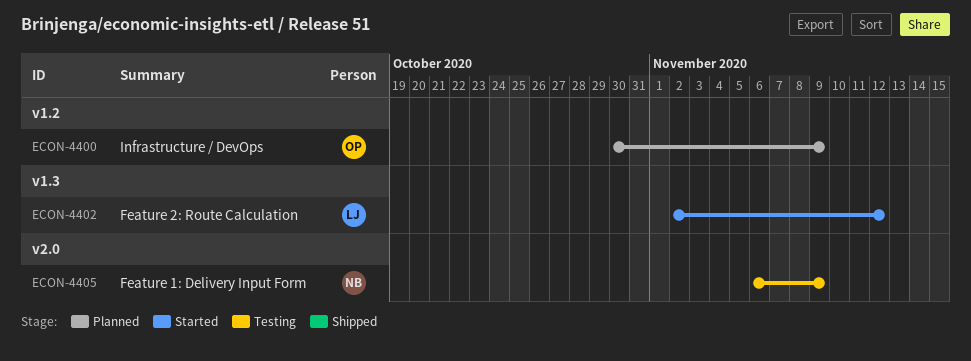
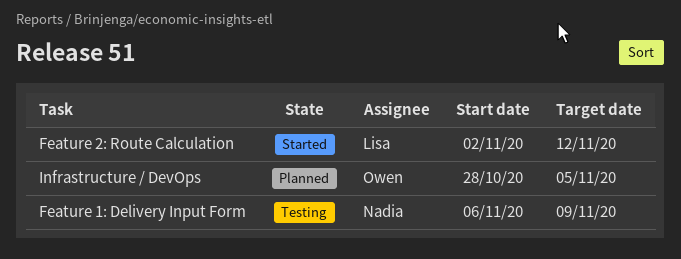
Infrastructure / DevOps, start: Oct 30 -> Oct 28
Infrastructure / DevOps, due: Nov 9 -> Nov 5

